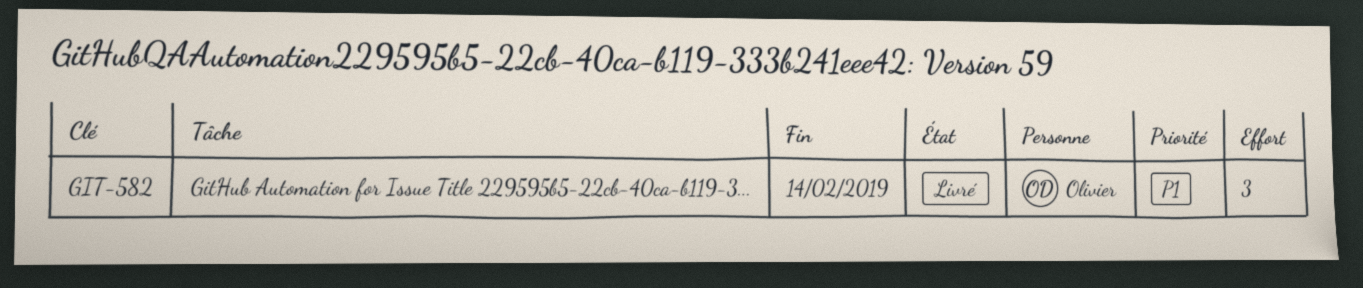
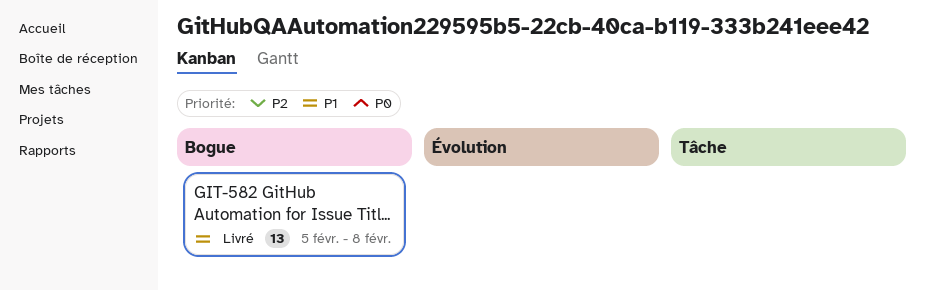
GIT-582, estimate: 3 -> 13
GIT-582, due: Feb 14 -> Feb 8

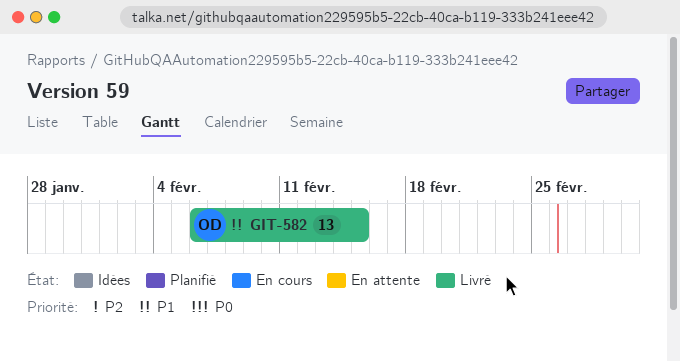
GIT-582, start: Feb 5 -> Feb 6
GIT-582, due: Feb 8 -> Feb 15

